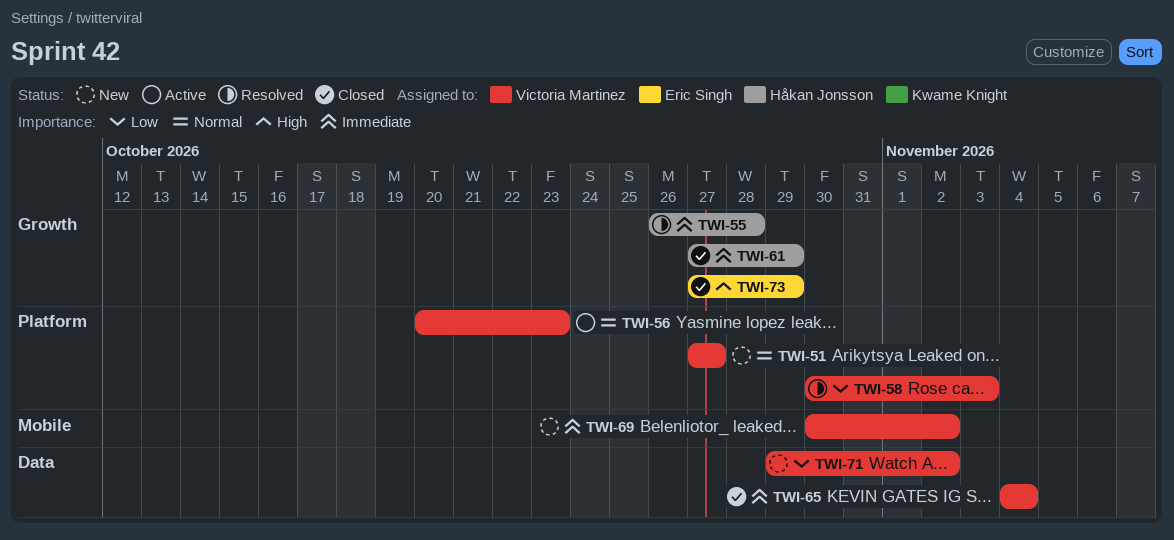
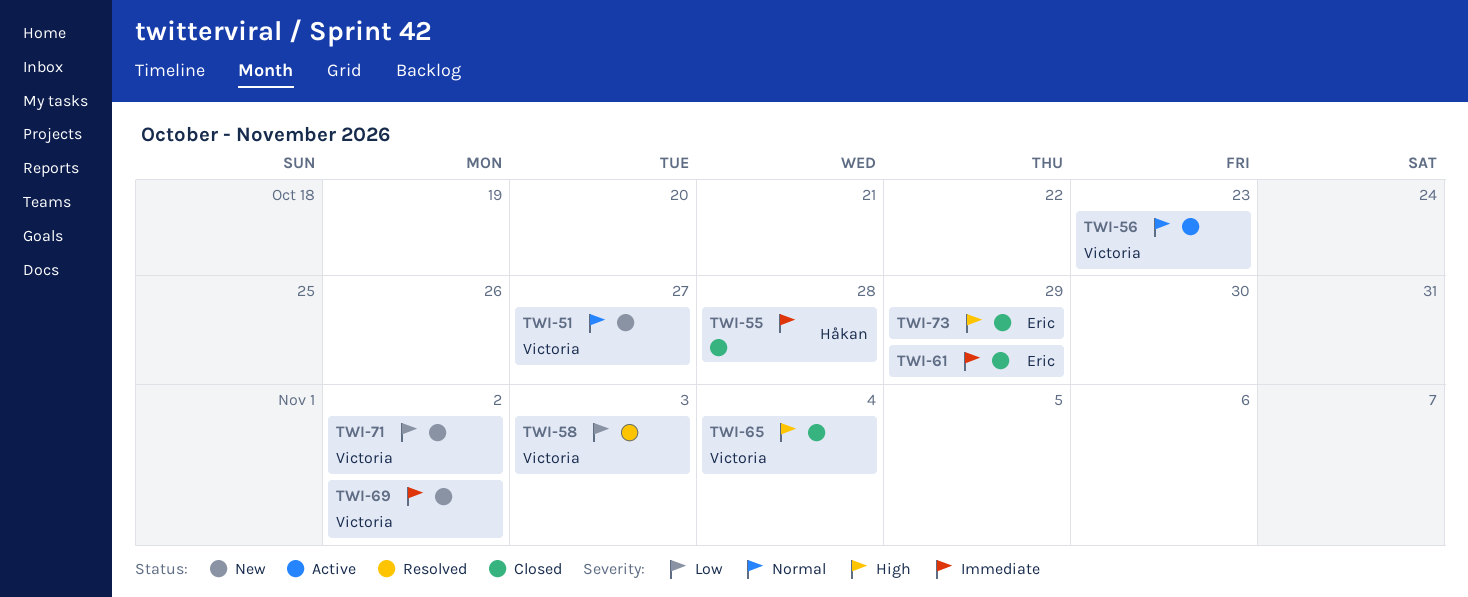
TWI-55, status: Resolved -> Closed
TWI-61, owner: Håkan Jonsson -> Eric Singh
TWI-65, priority: Immediate -> High

